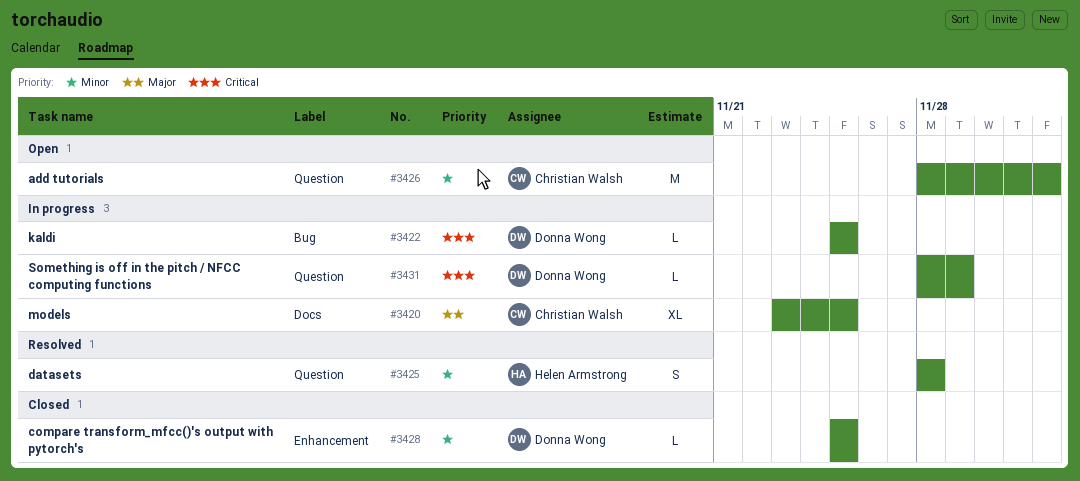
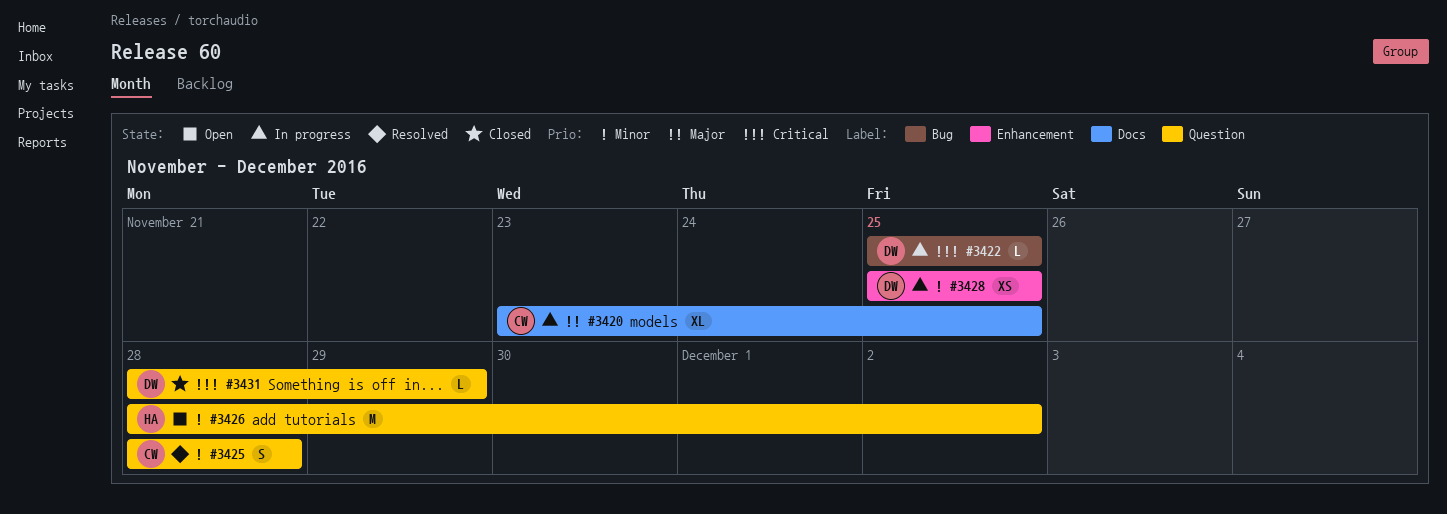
#3425, owner: Helen Armstrong -> Christian Walsh
#3426, owner: Christian Walsh -> Helen Armstrong
#3428, status: Closed -> In progress
#3428, estimate: L -> XS
#3431, status: In progress -> Closed

